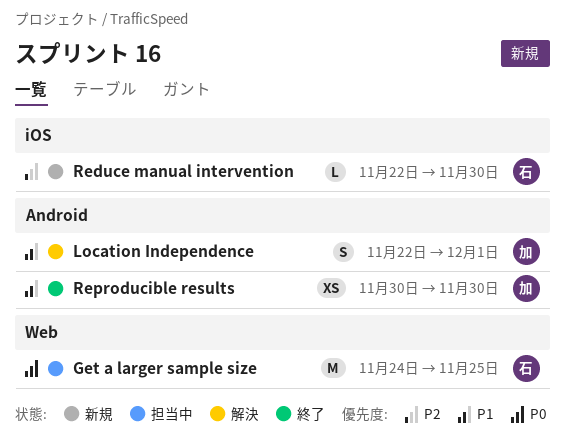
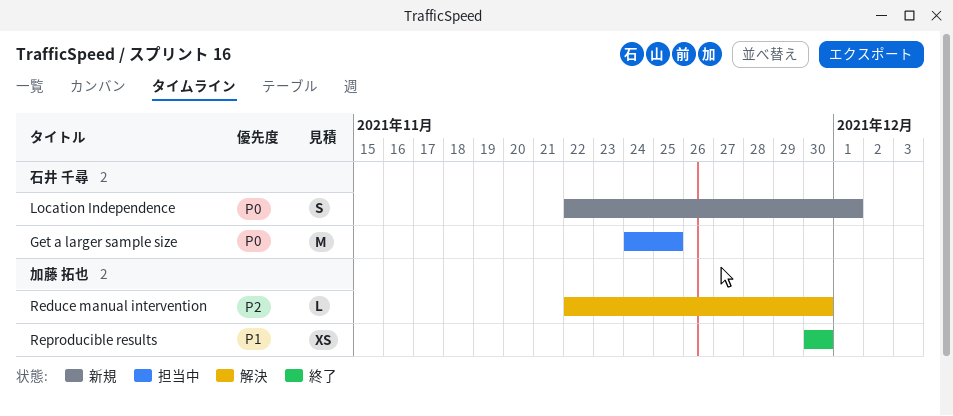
Location Independence, status: 解決 -> 新規
Location Independence, owner: 加藤 拓也 -> 石井 千尋
Location Independence, priority: P1 -> P0
Reduce manual intervention, status: 新規 -> 解決
Reduce manual intervention, owner: 石井 千尋 -> 加藤 拓也

